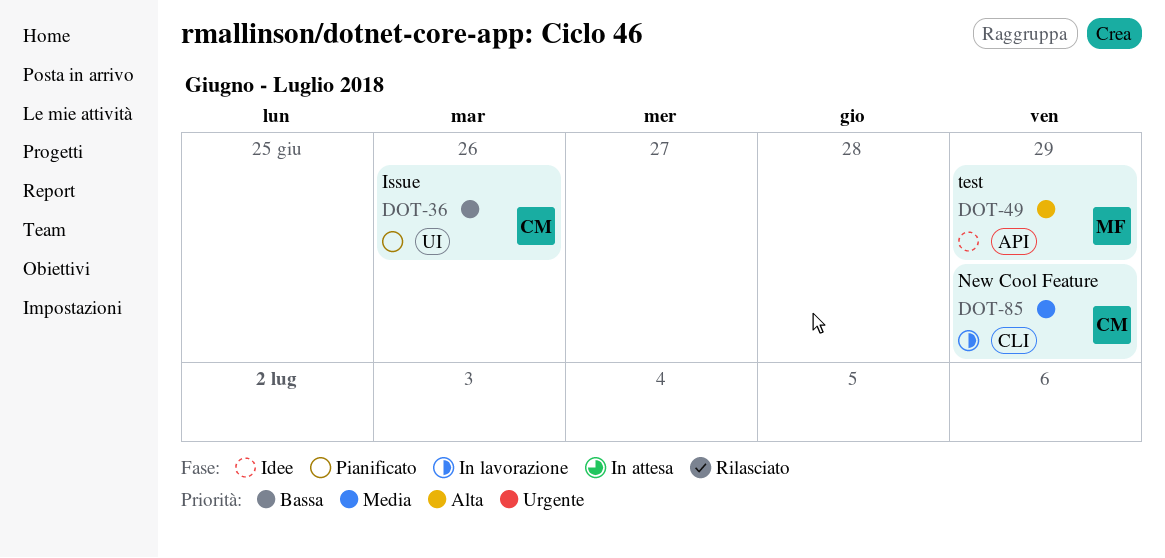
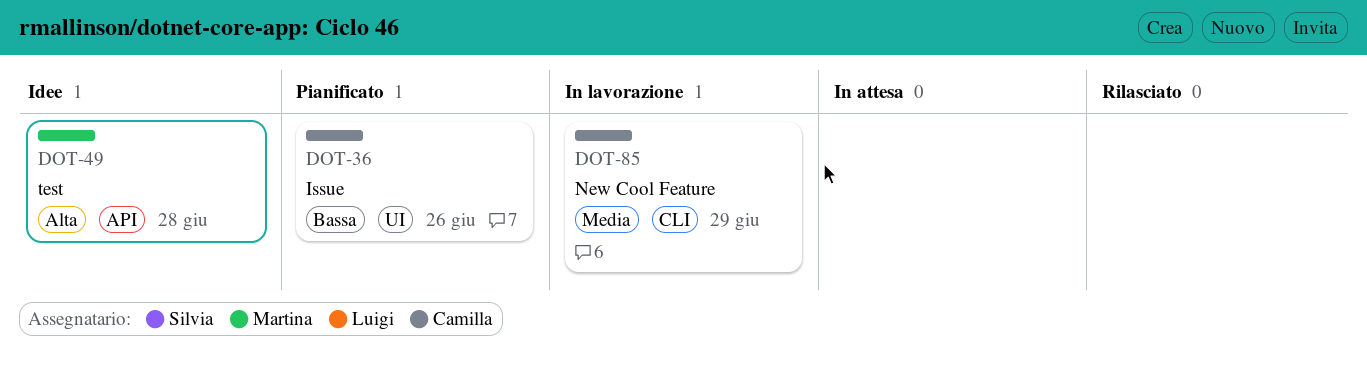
DOT-49, due: Jun 29 -> Jun 28

